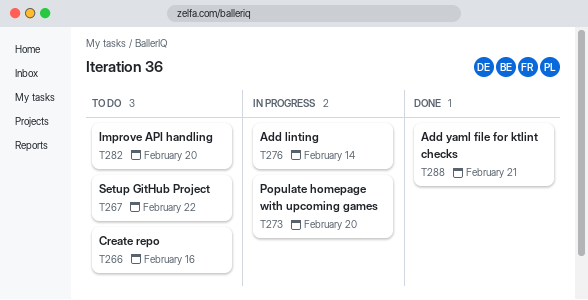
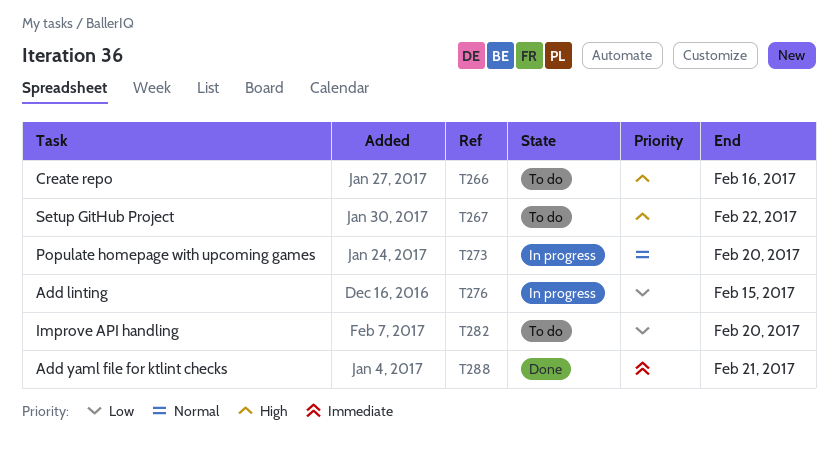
T276, due: Feb 14 -> Feb 15

